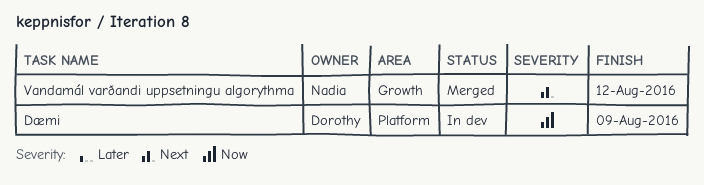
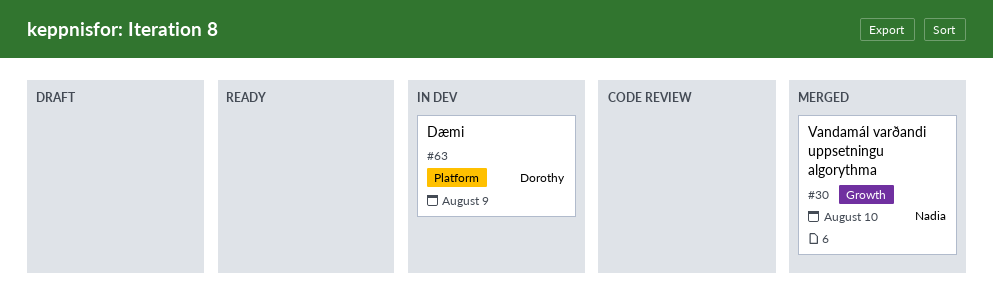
Vandamál varðandi uppsetningu algorythma, due: Aug 12 -> Aug 10

